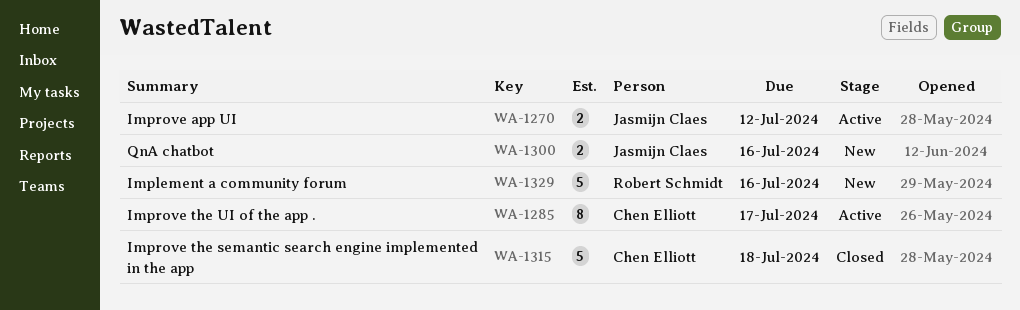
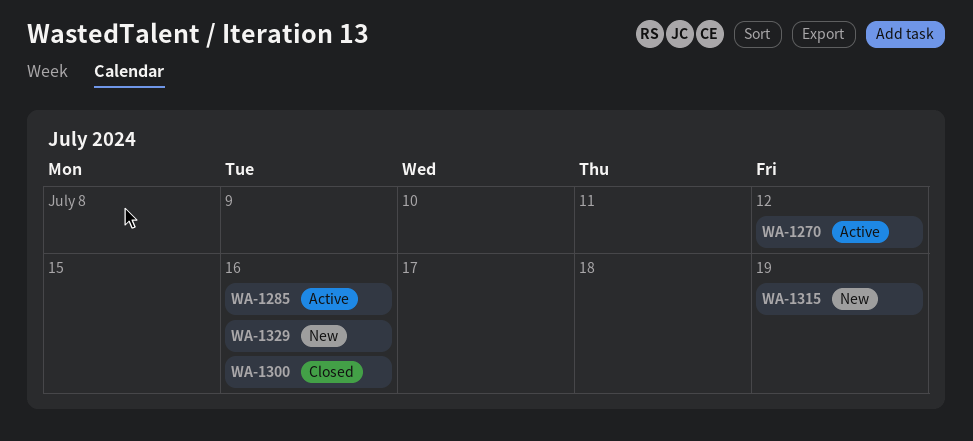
WA-1285, due: Jul 17 -> Jul 16
WA-1300, status: New -> Closed
WA-1315, status: Closed -> New
WA-1315, due: Jul 18 -> Jul 19

